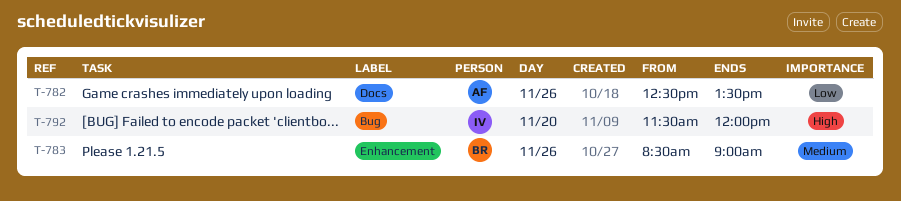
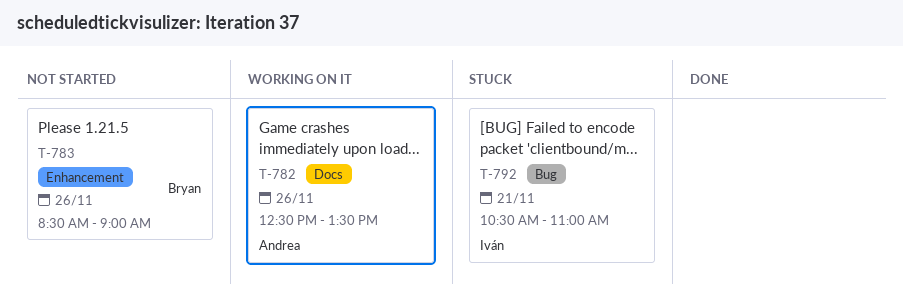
T-792, day: Nov 20 -> Nov 21
T-792, begins: 11:30 -> 10:30
T-792, ends: 12:00 -> 11:00

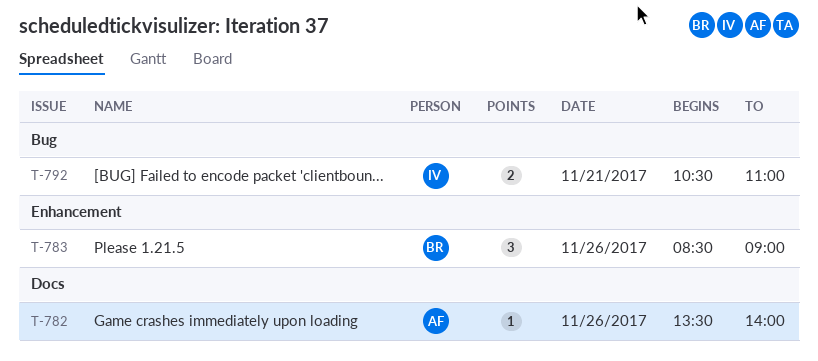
T-782, begins: 12:30 -> 13:30
T-782, ends: 13:30 -> 14:00

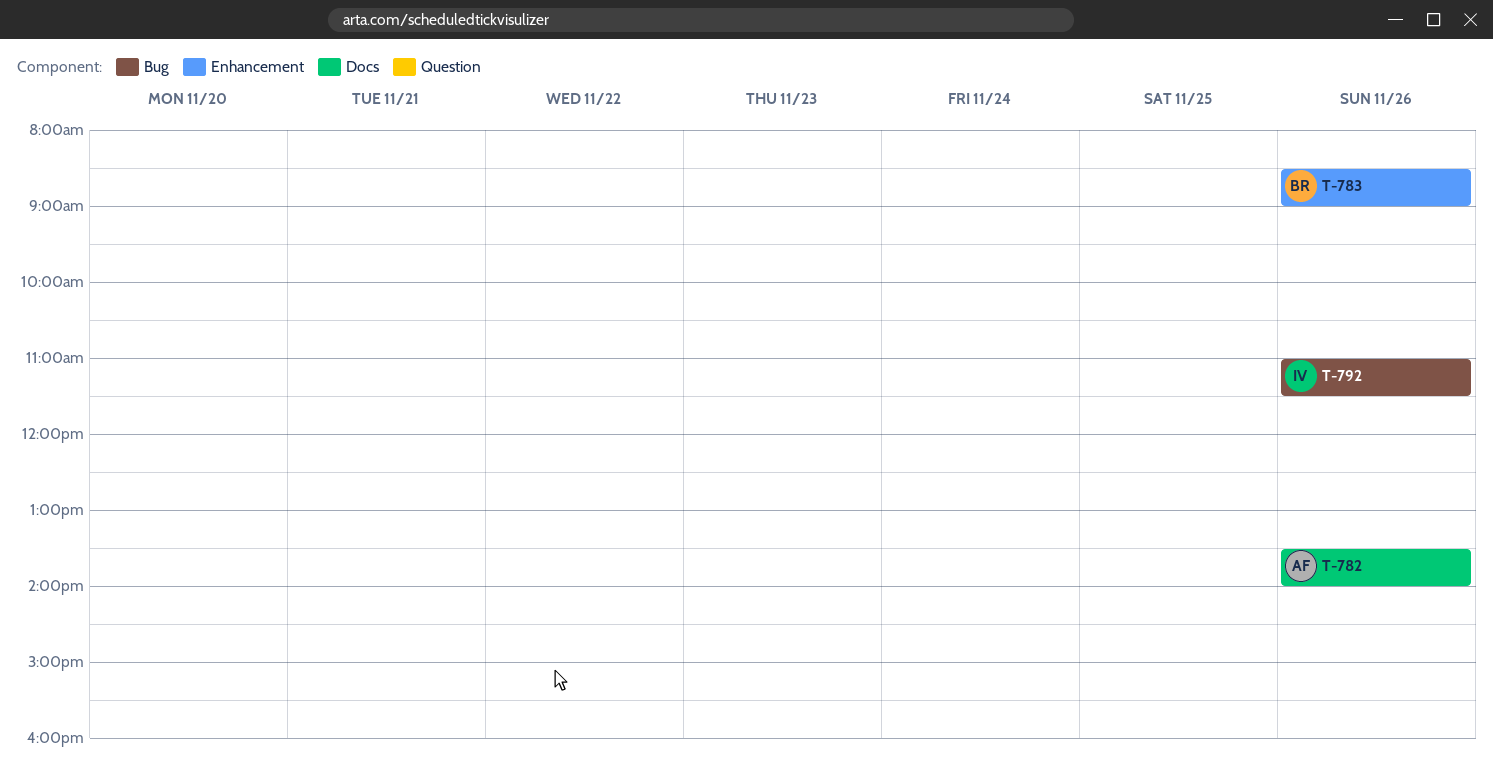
T-792, day: Nov 21 -> Nov 26
T-792, begins: 10:30 -> 11:00
T-792, ends: 11:00 -> 11:30

